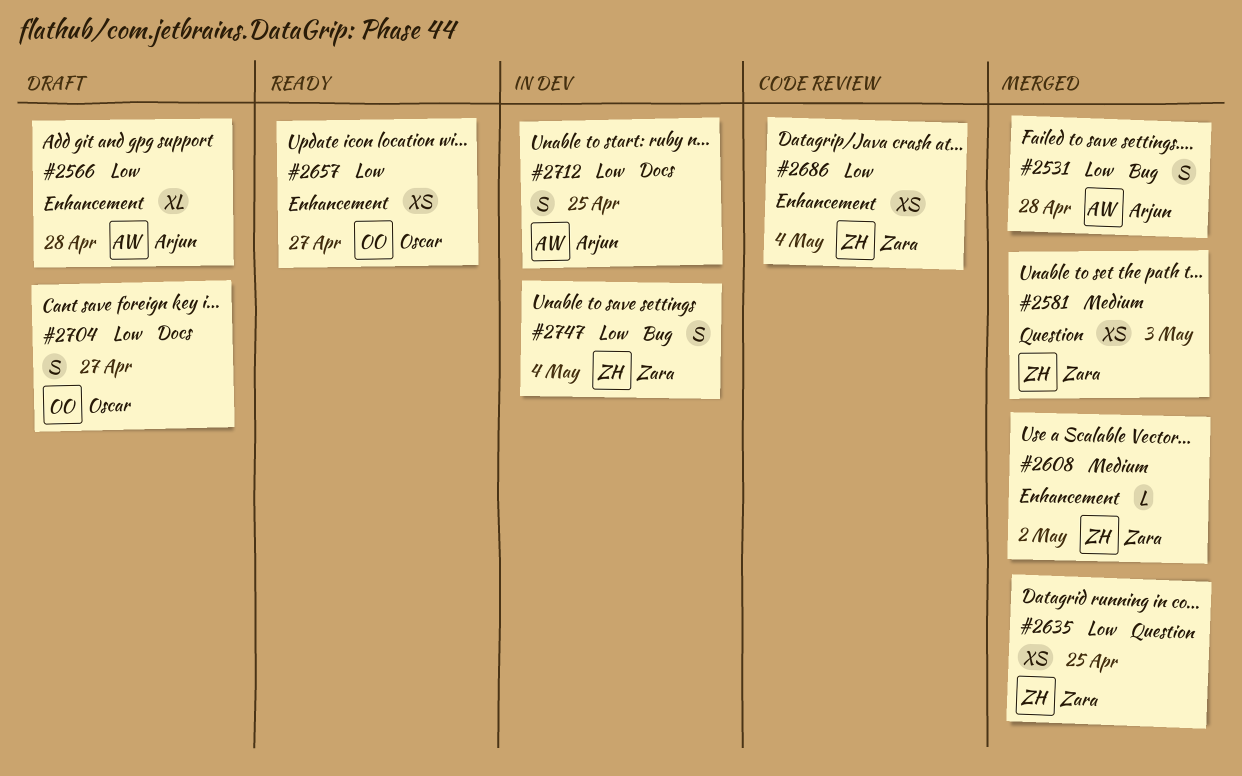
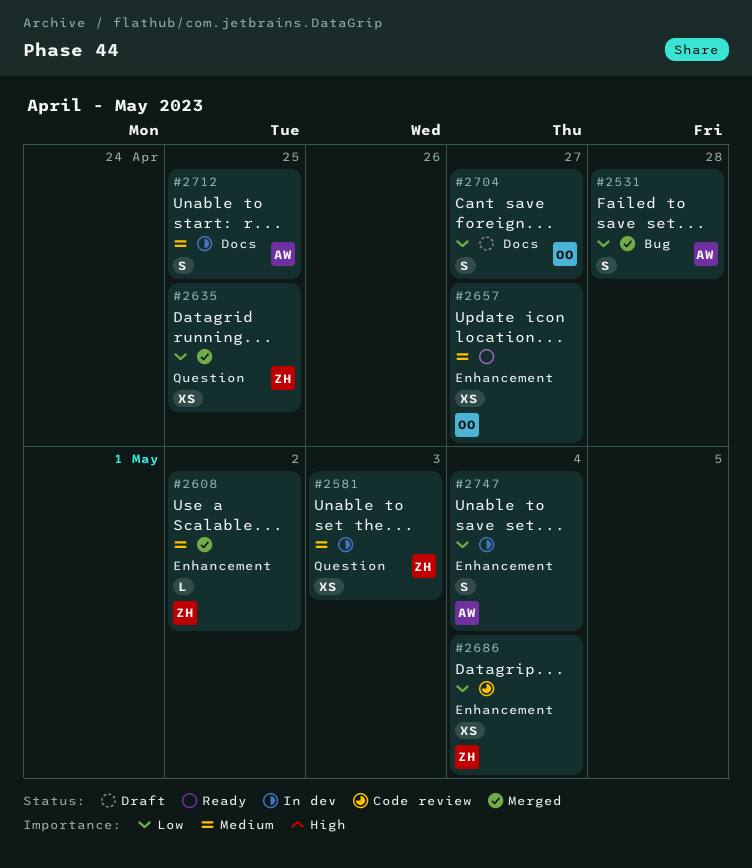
#2566: present -> none
#2581, status: Merged -> In dev
#2657, priority: Low -> Medium
#2712, priority: Low -> Medium
#2747, owner: Zara -> Arjun
#2747, label: Bug -> Enhancement

